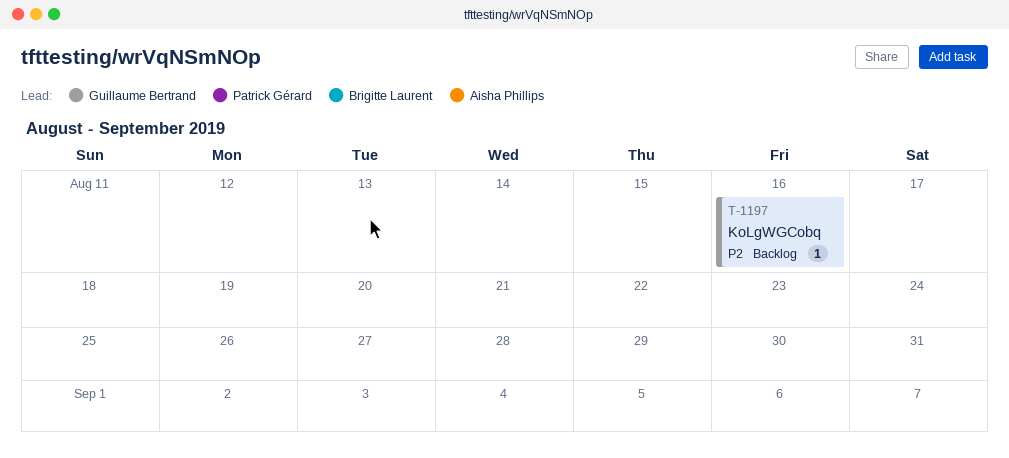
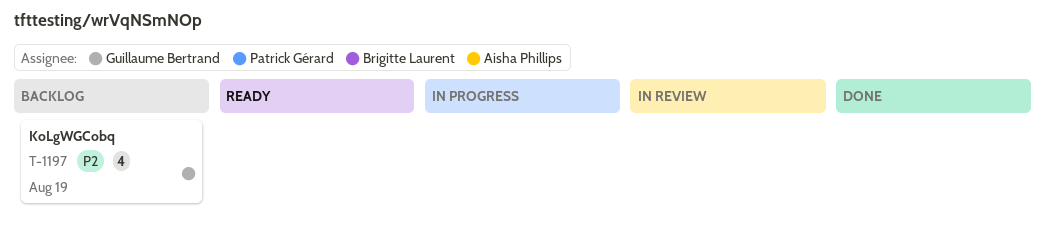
T-1197, estimate: 1 -> 4
T-1197, due: Aug 16 -> Aug 19

